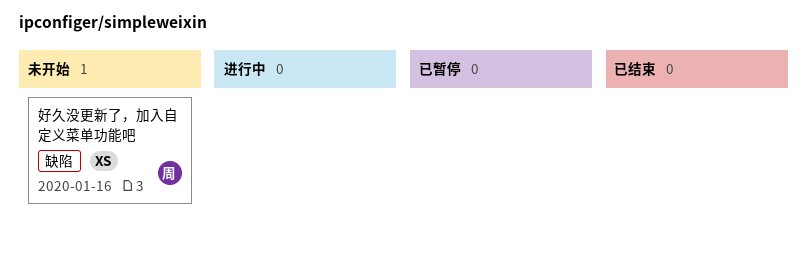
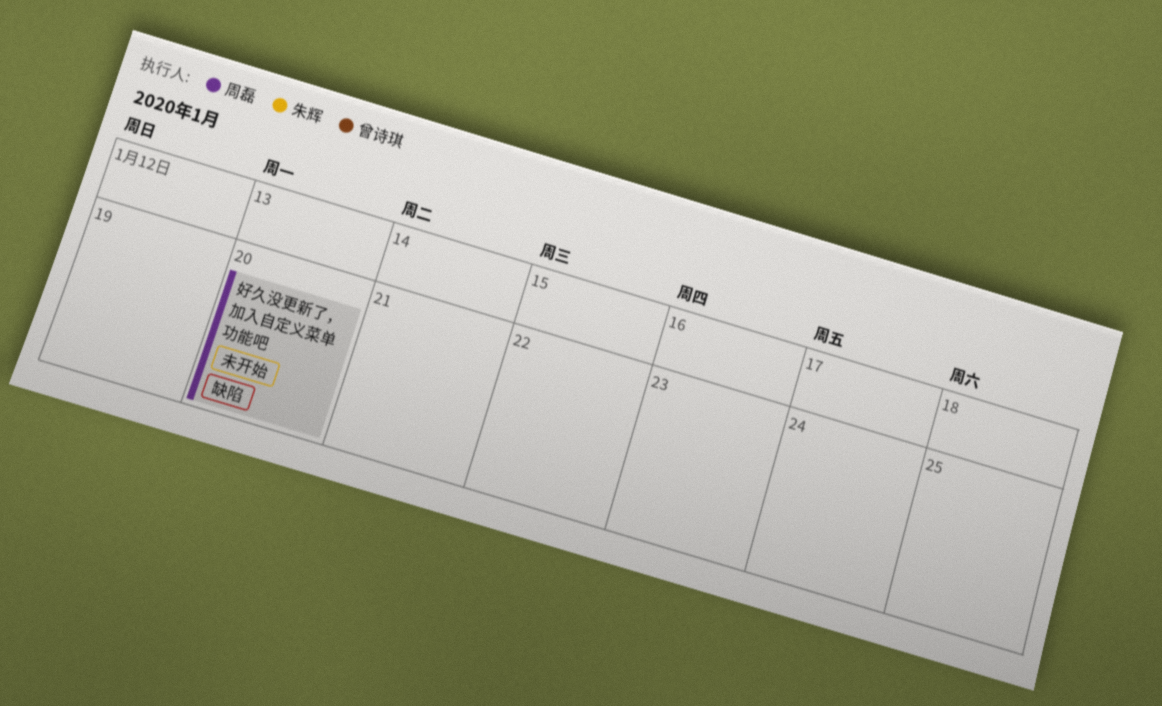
好久没更新了，加入自定义菜单功能吧, due: Jan 16 -> Jan 20

